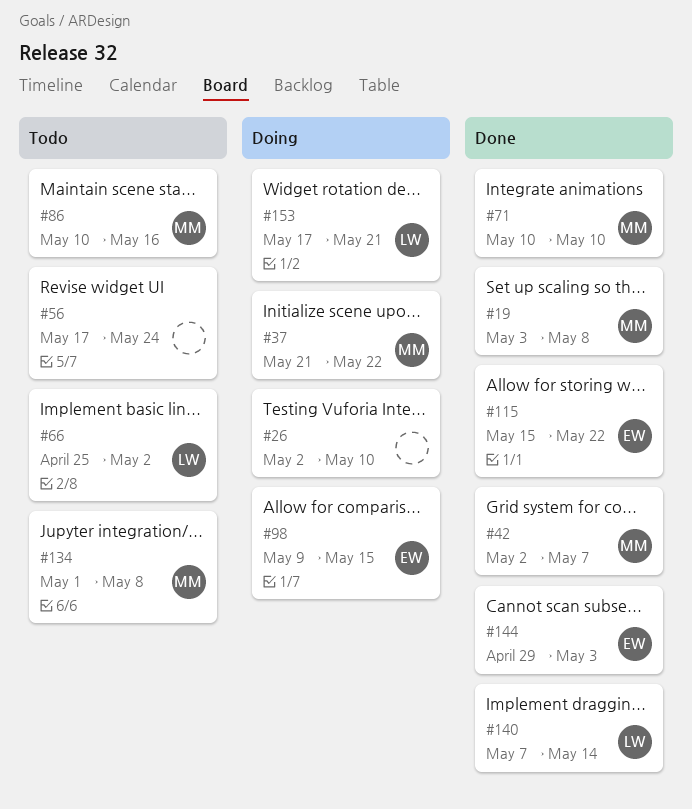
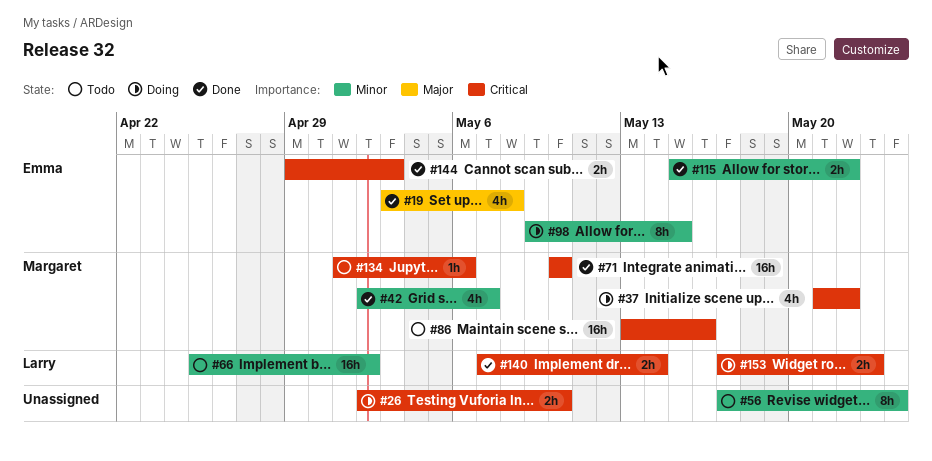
#19, owner: Margaret -> Emma
#86, start: May 10 -> May 13
#134, due: May 8 -> May 6
#153, due: May 21 -> May 23

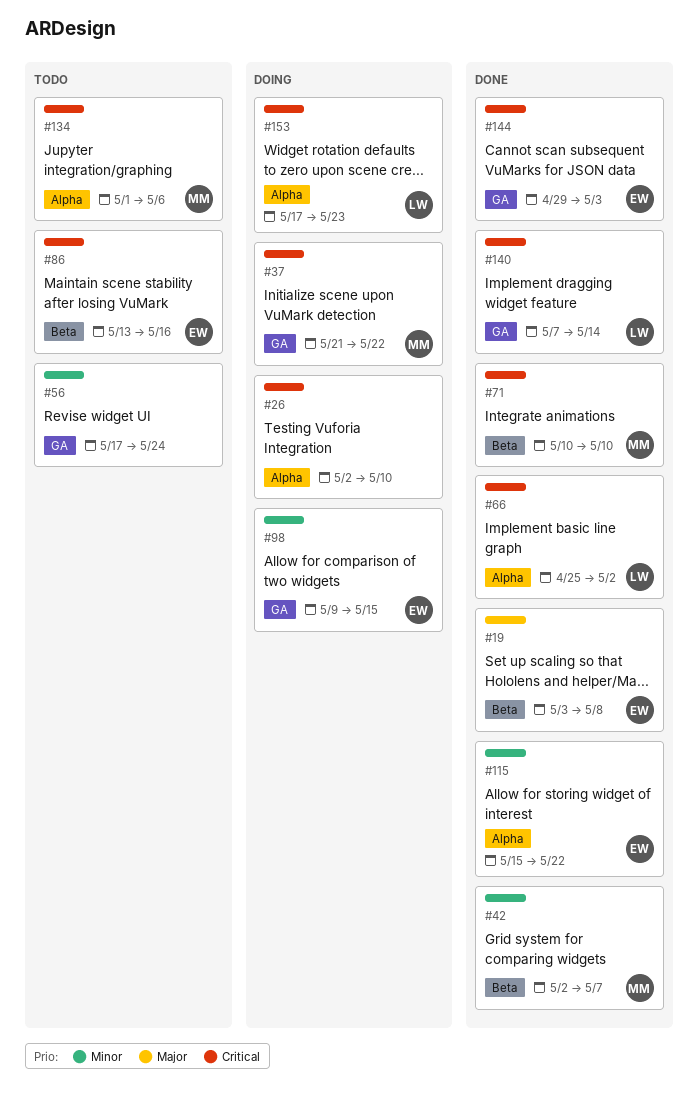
#66, status: Todo -> Done
#66, priority: Minor -> Critical
#86, owner: Margaret -> Emma

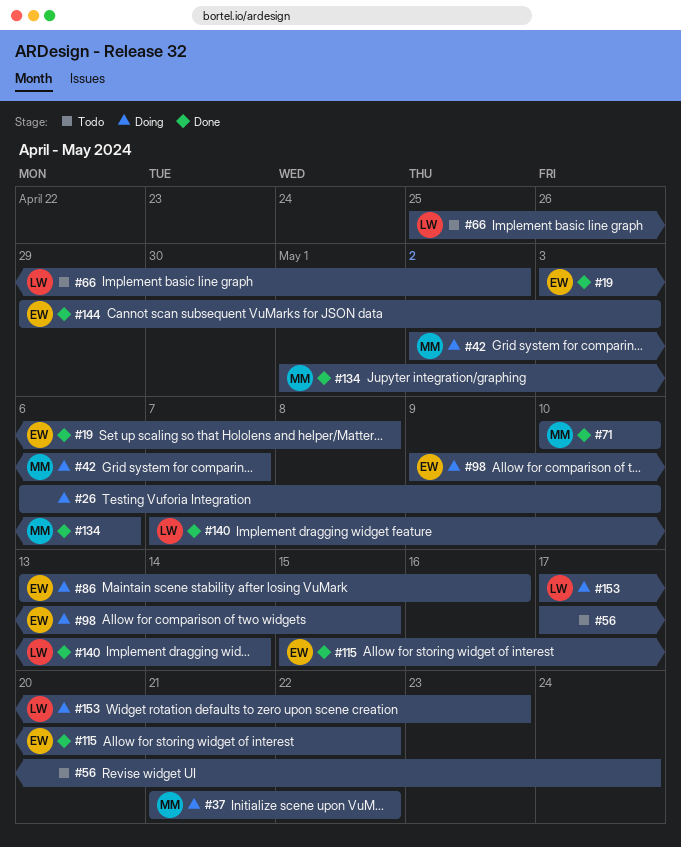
#26, start: May 2 -> May 6
#42, status: Done -> Doing
#66, status: Done -> Todo
#86, status: Todo -> Doing
#134, status: Todo -> Done

